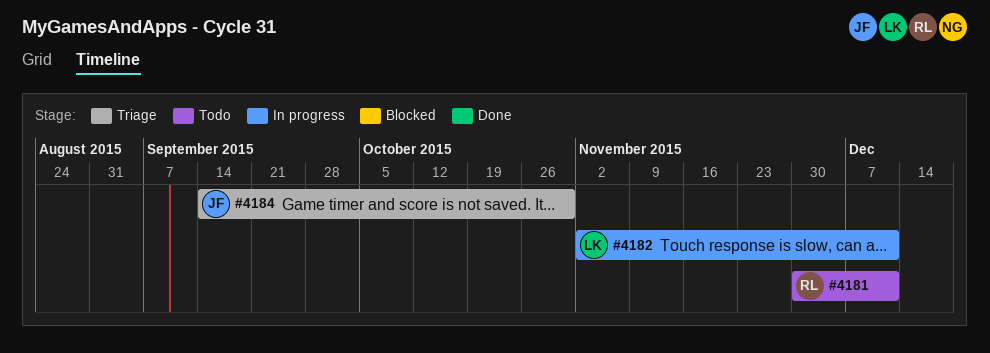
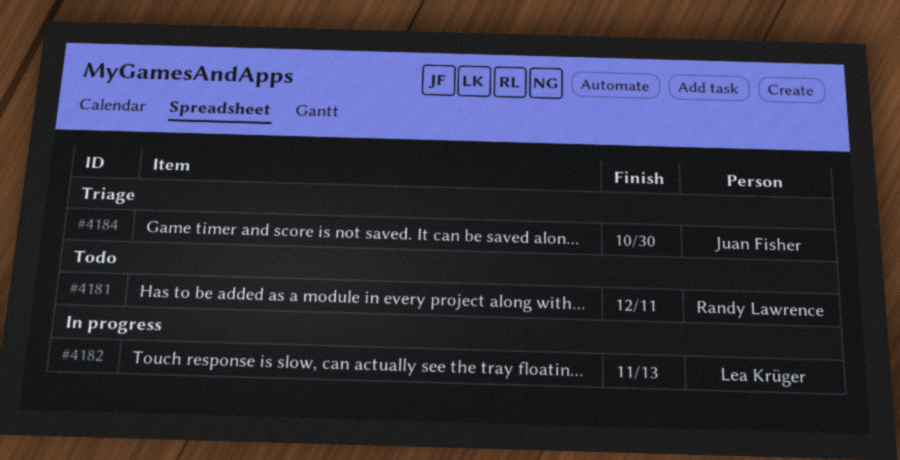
#4182, due: Dec 11 -> Nov 13

